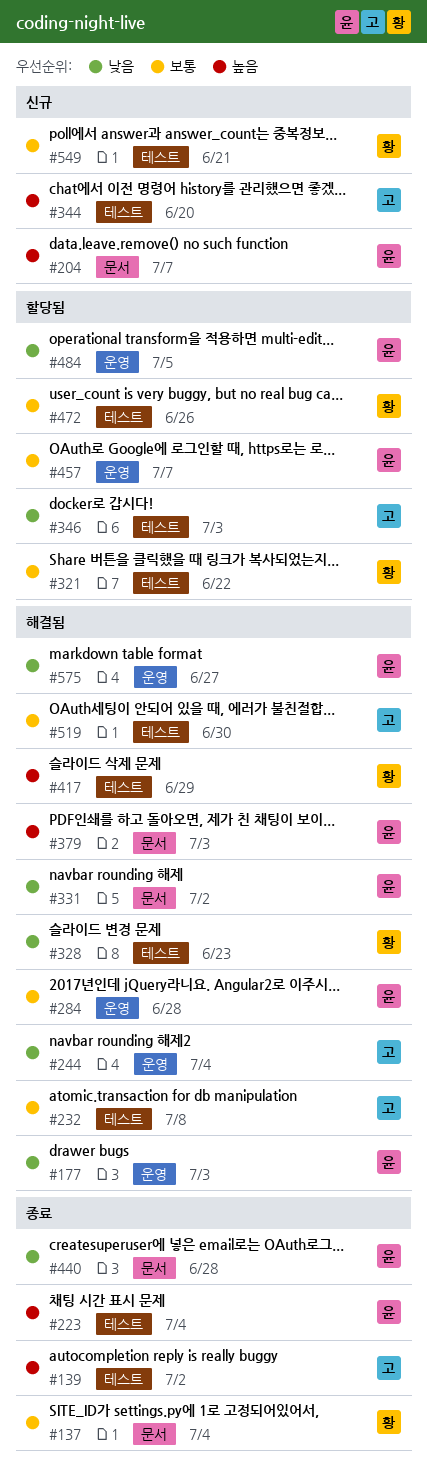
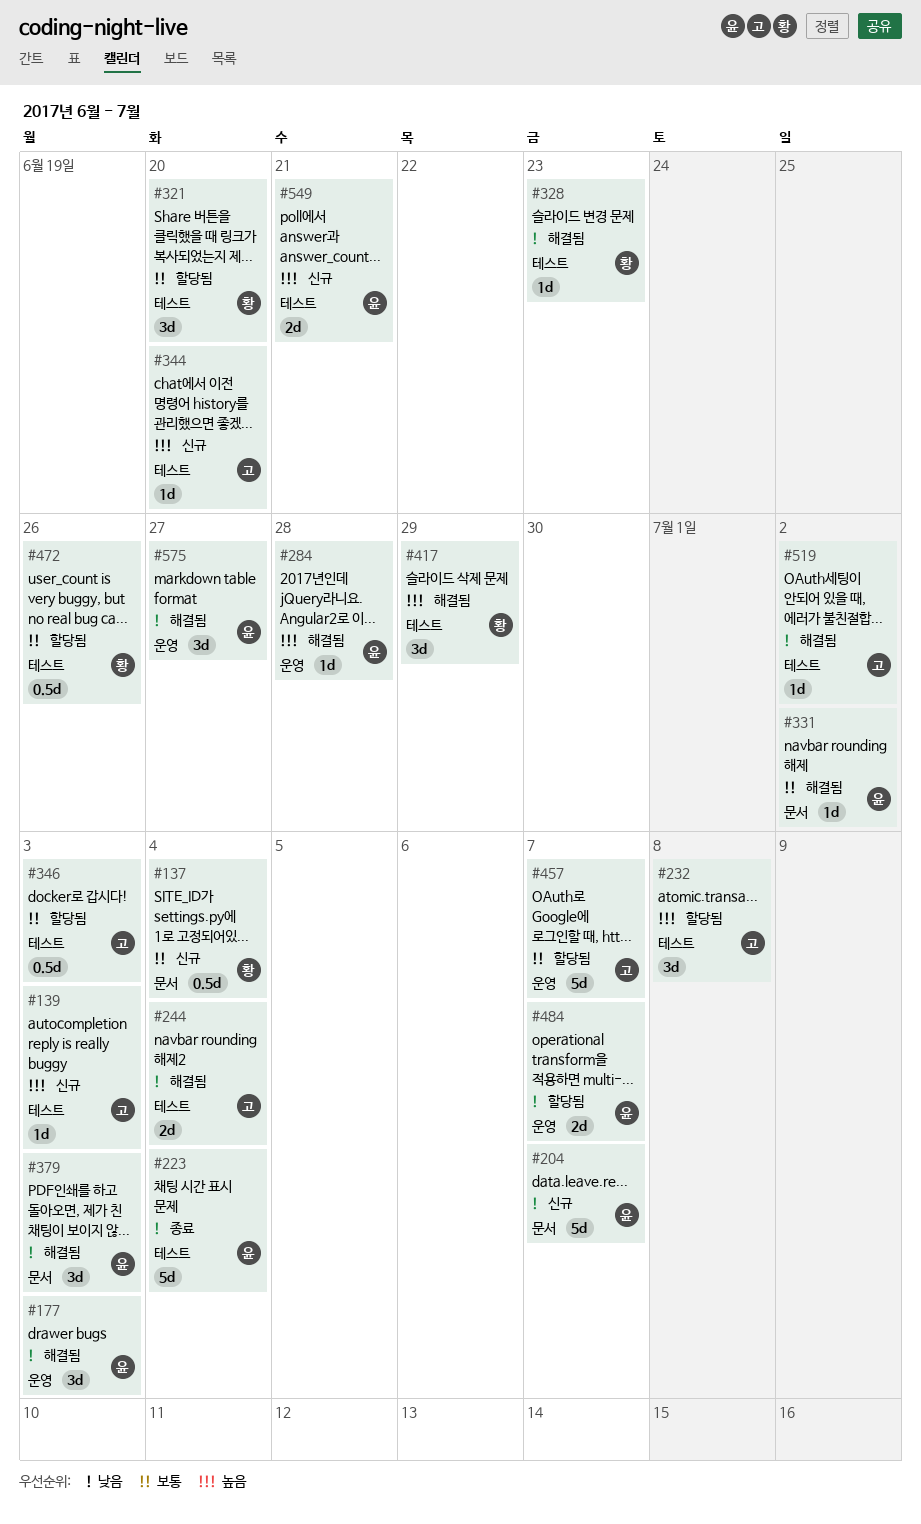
#137, status: 종료 -> 신규
#139, status: 종료 -> 신규
#139, due: Jul 2 -> Jul 3
#204, priority: 높음 -> 낮음
#223, priority: 높음 -> 낮음
#232, status: 해결됨 -> 할당됨
#232, priority: 보통 -> 높음
#244, label: 운영 -> 테스트
#284, priority: 보통 -> 높음
#321, due: Jun 22 -> Jun 20
#331, priority: 낮음 -> 보통
#346, priority: 낮음 -> 보통
#379, priority: 높음 -> 낮음
#440: present -> none
#457, owner: 윤 -> 고
#484, due: Jul 5 -> Jul 7
#519, priority: 보통 -> 낮음
#519, due: Jun 30 -> Jul 2
#549, owner: 황 -> 윤
#549, priority: 보통 -> 높음

